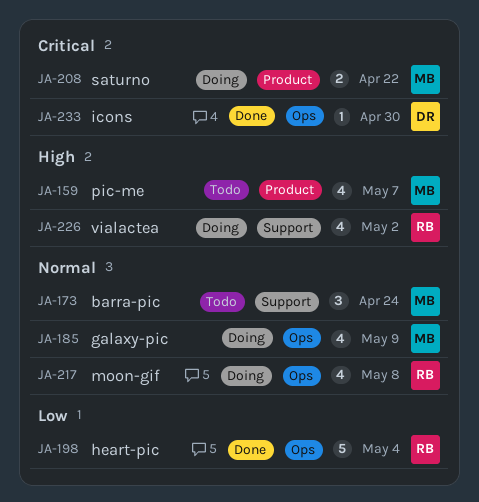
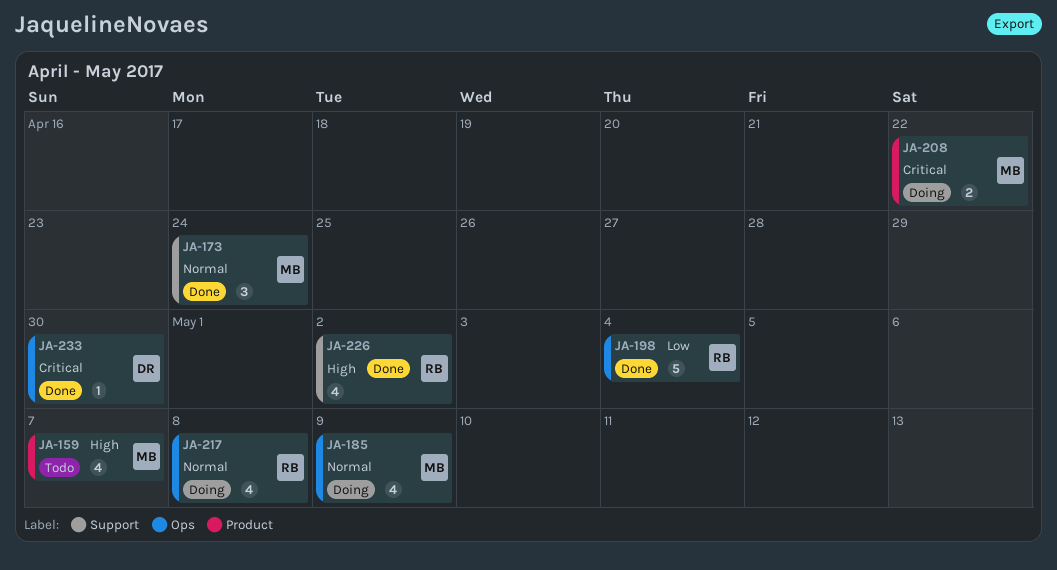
JA-173, status: Todo -> Done
JA-226, status: Doing -> Done

